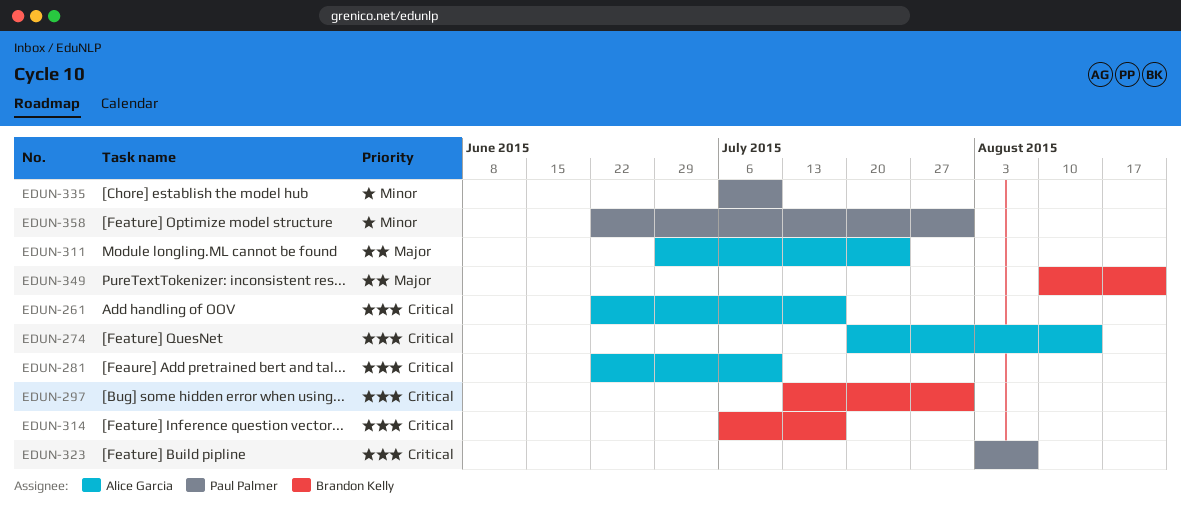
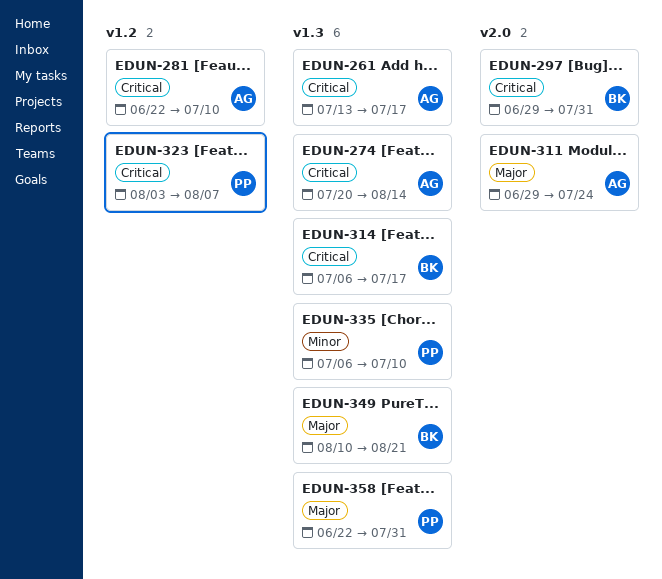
EDUN-261, start: Jun 22 -> Jul 13
EDUN-297, start: Jul 13 -> Jun 29
EDUN-358, priority: Minor -> Major

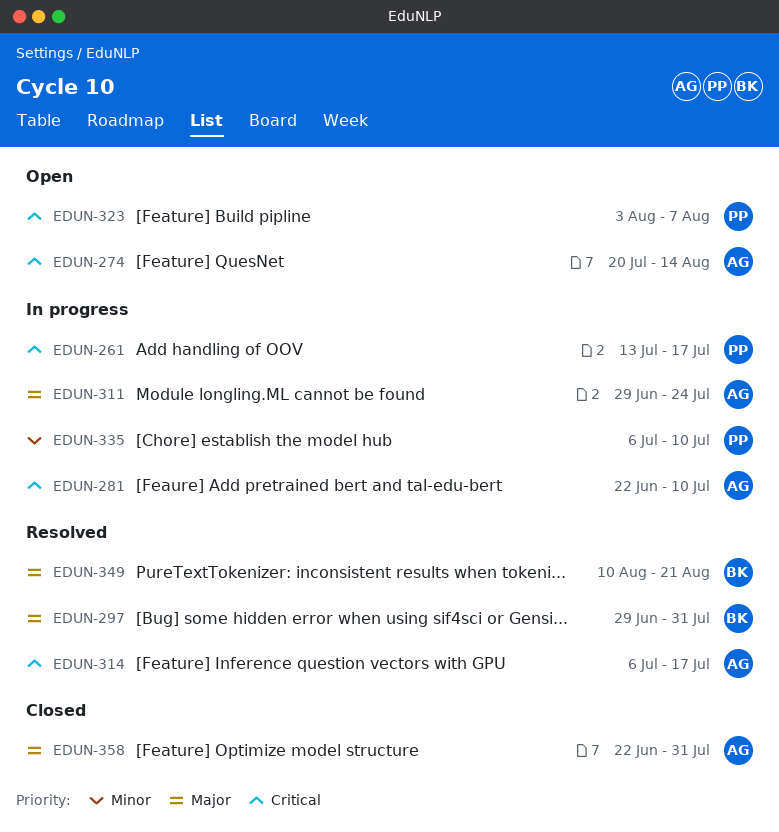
EDUN-261, owner: AG -> PP
EDUN-297, priority: Critical -> Major
EDUN-314, owner: BK -> AG
EDUN-358, owner: PP -> AG

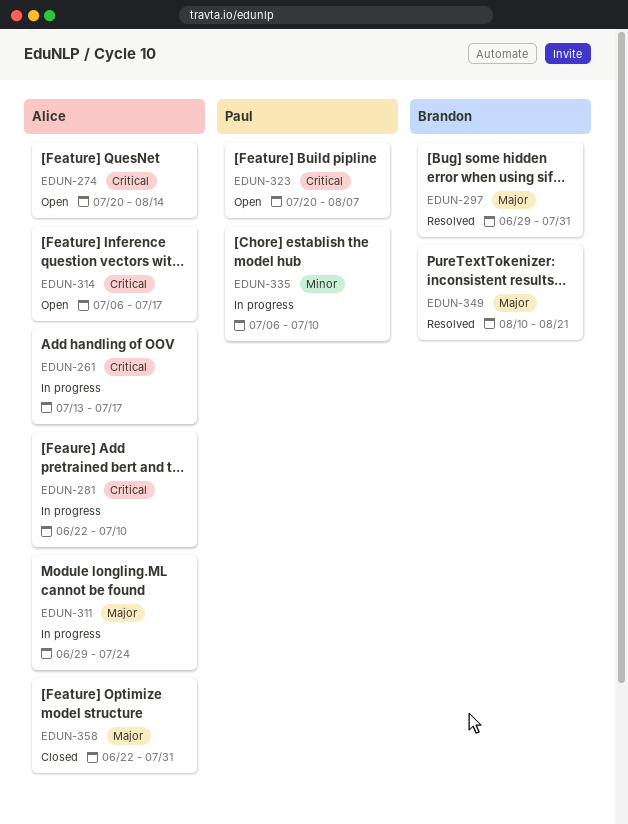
EDUN-261, owner: Paul -> Alice
EDUN-314, status: Resolved -> Open
EDUN-323, start: Aug 3 -> Jul 20

